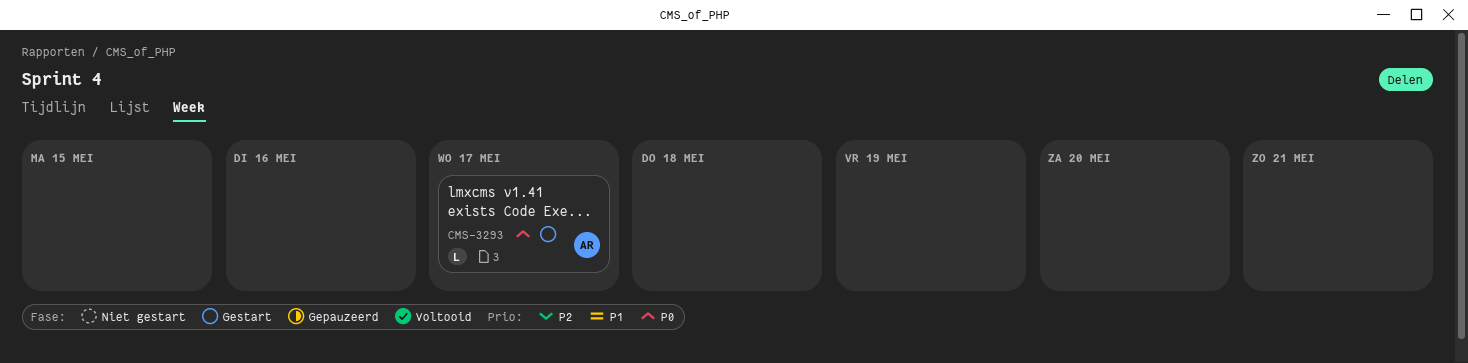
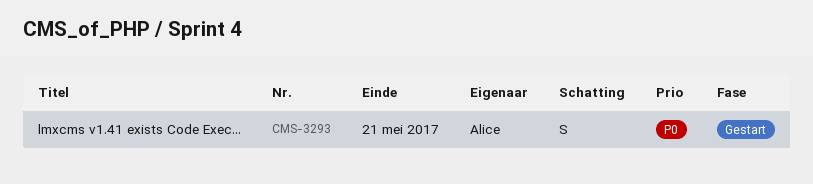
CMS-3293, estimate: L -> S
CMS-3293, due: May 17 -> May 21

